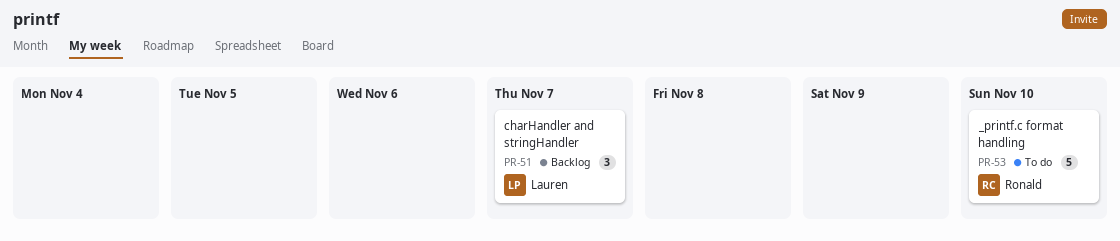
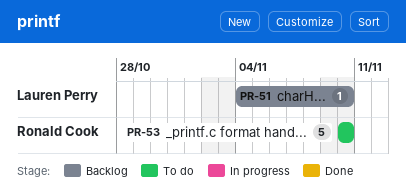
PR-51, estimate: 3 -> 1
PR-51, due: Nov 7 -> Nov 10

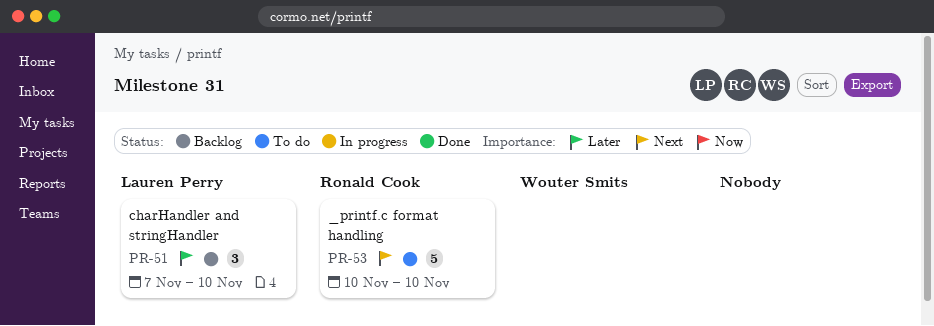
PR-51, estimate: 1 -> 3
PR-51, start: Nov 4 -> Nov 7

